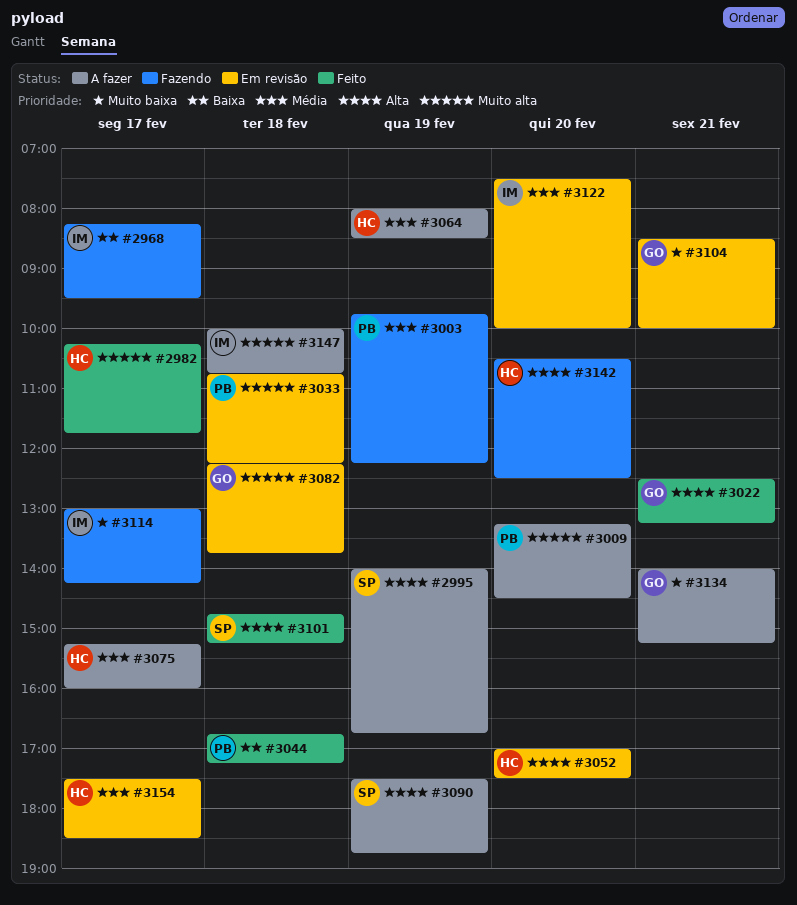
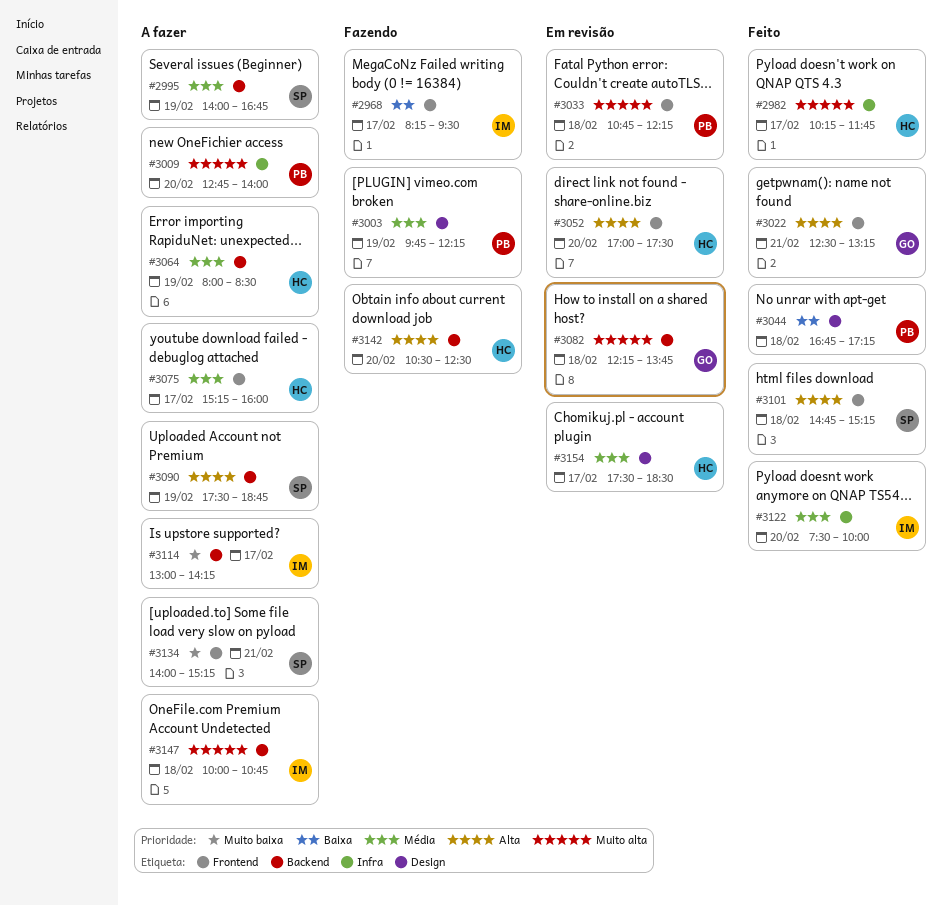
#2995, priority: Alta -> Média
#3009, begins: 13:15 -> 12:45
#3009, ends: 14:30 -> 14:00
#3104: present -> none
#3114, status: Fazendo -> A fazer
#3122, status: Em revisão -> Feito
#3134, owner: GO -> SP

